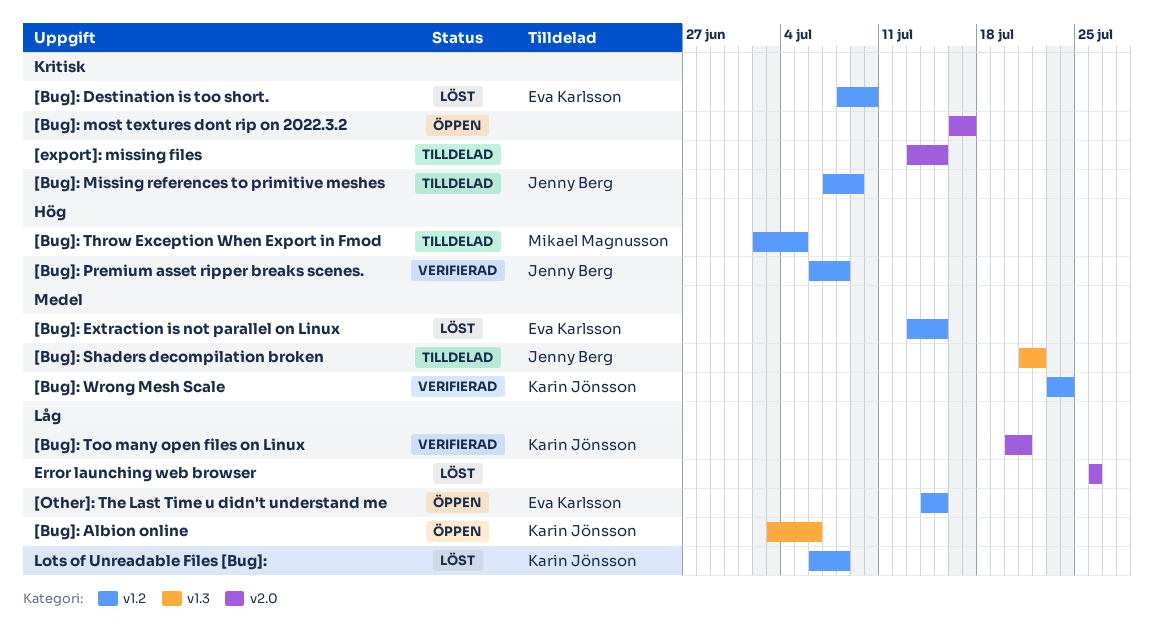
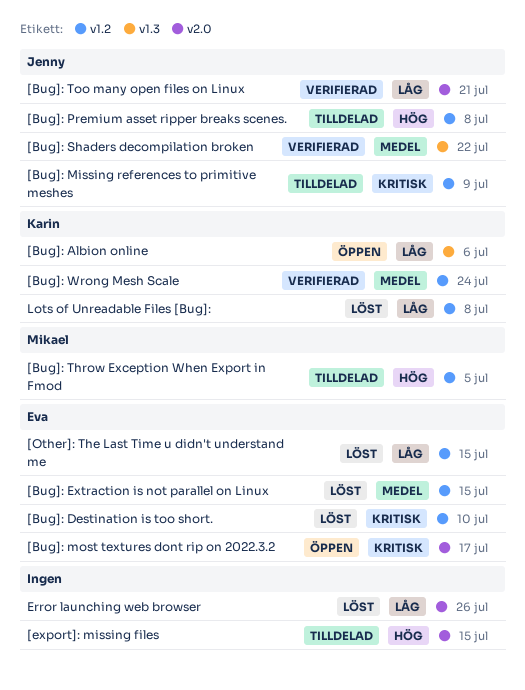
[Bug]: most textures dont rip on 2022.3.2, owner: none -> Eva Karlsson
[Bug]: Premium asset ripper breaks scenes., status: Verifierad -> Tilldelad
[Bug]: Shaders decompilation broken, status: Tilldelad -> Verifierad
[Bug]: Too many open files on Linux, owner: Karin Jönsson -> Jenny Berg
[export]: missing files, priority: Kritisk -> Hög
[Other]: The Last Time u didn't understand me, status: Öppen -> Löst

